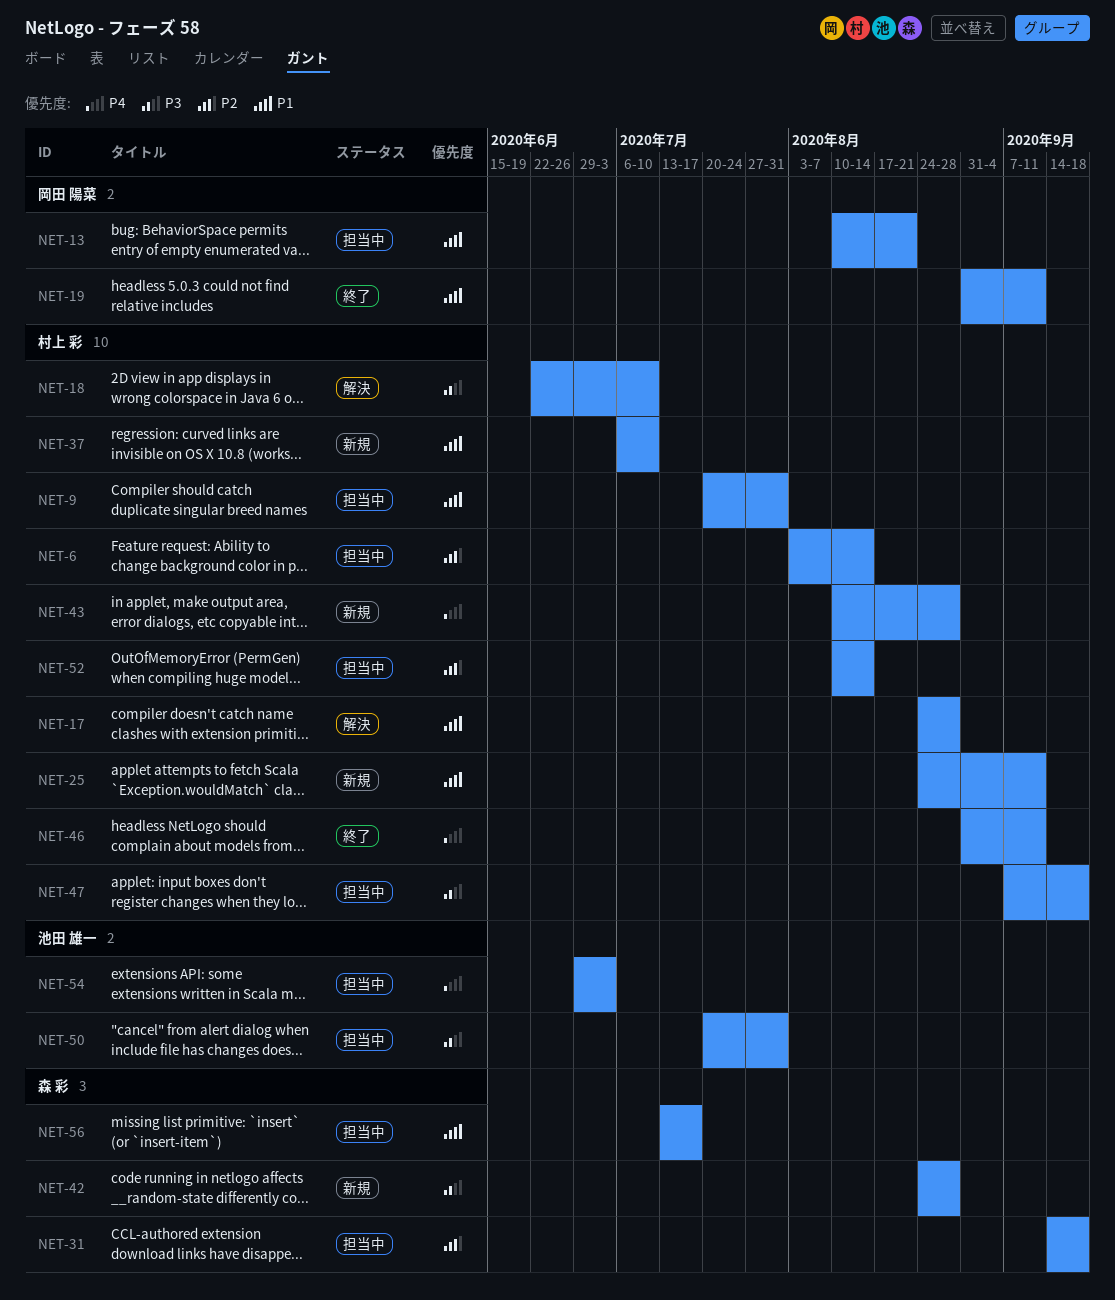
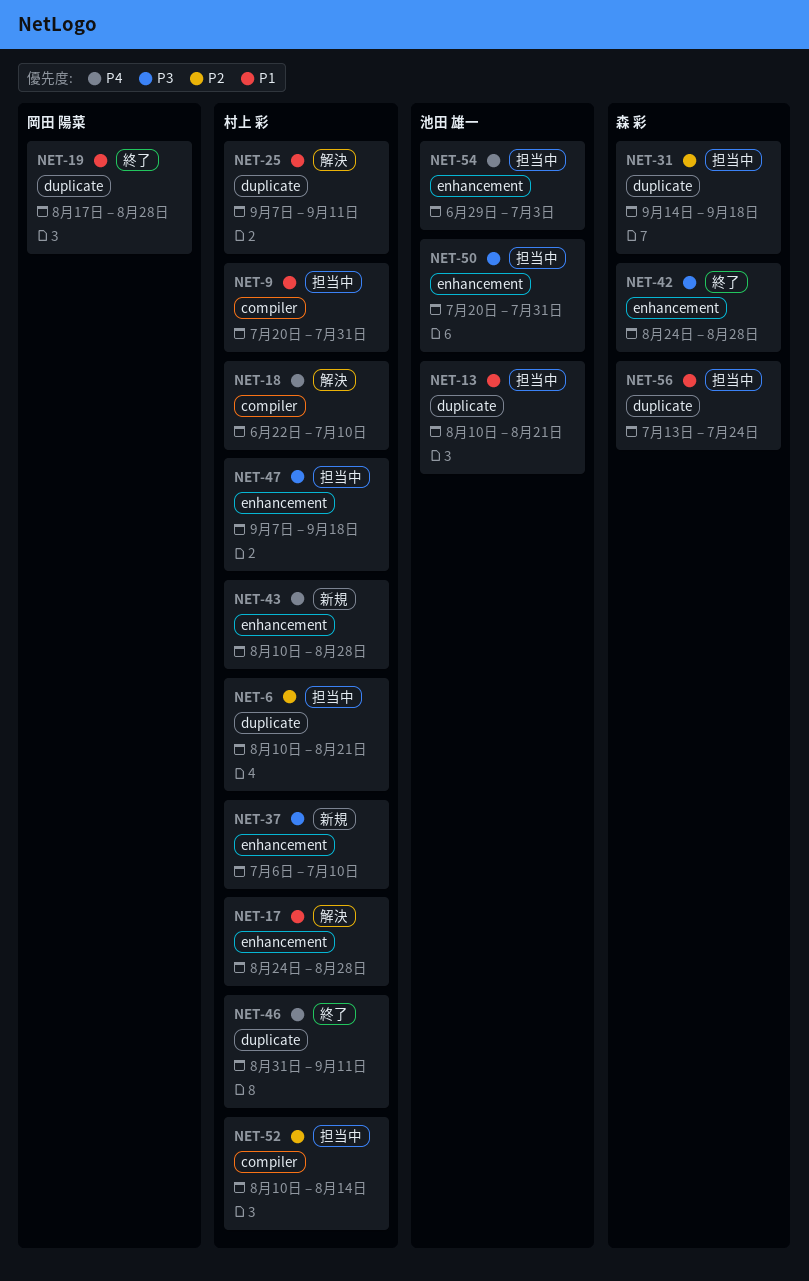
NET-6, start: Aug 3 -> Aug 10
NET-6, due: Aug 14 -> Aug 21
NET-13, owner: 岡田 陽菜 -> 池田 雄一
NET-18, priority: P3 -> P4
NET-19, start: Aug 31 -> Aug 17
NET-19, due: Sep 11 -> Aug 28
NET-25, status: 新規 -> 解決
NET-25, start: Aug 24 -> Sep 7
NET-37, priority: P1 -> P3
NET-42, status: 新規 -> 終了
NET-56, due: Jul 17 -> Jul 24

